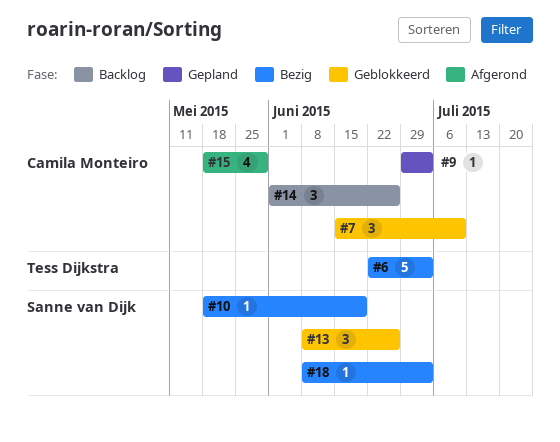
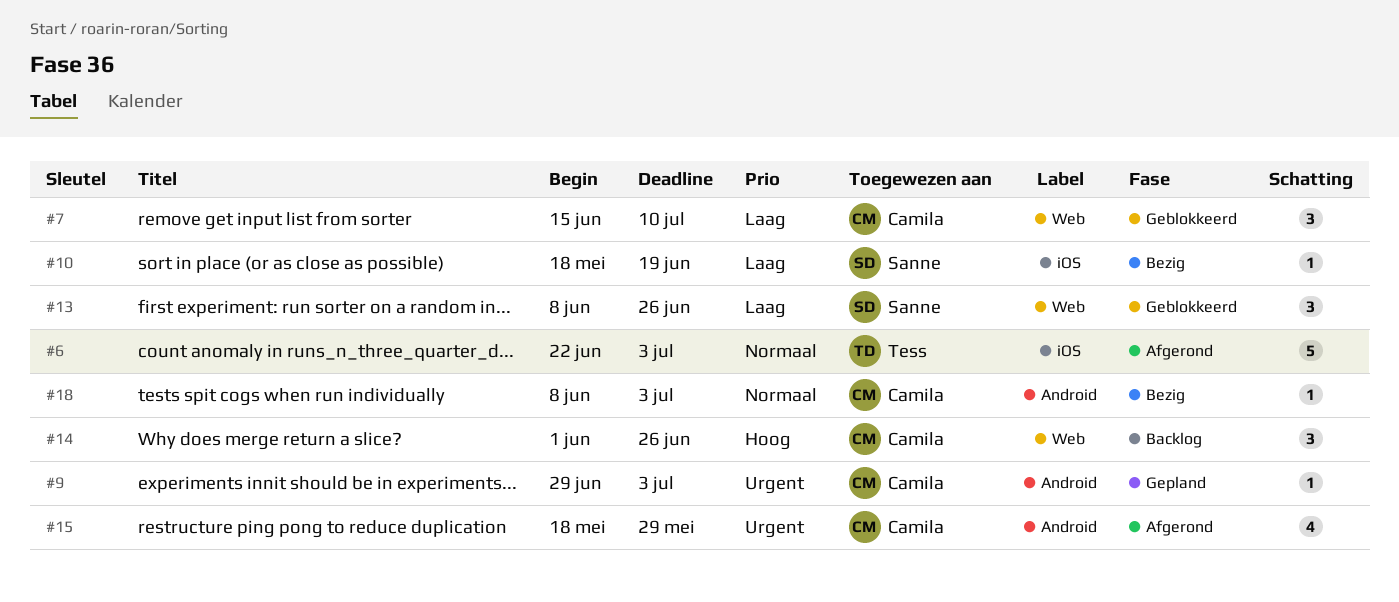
#6, status: Bezig -> Afgerond
#18, owner: Sanne van Dijk -> Camila Monteiro

